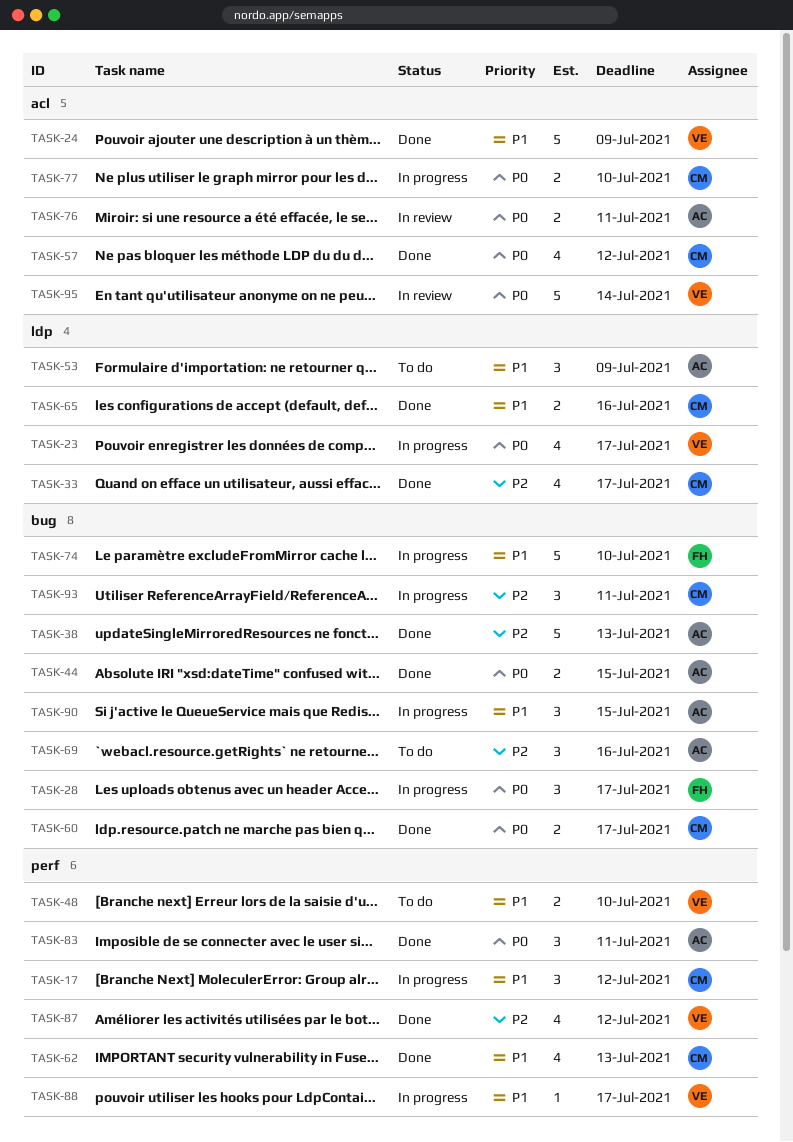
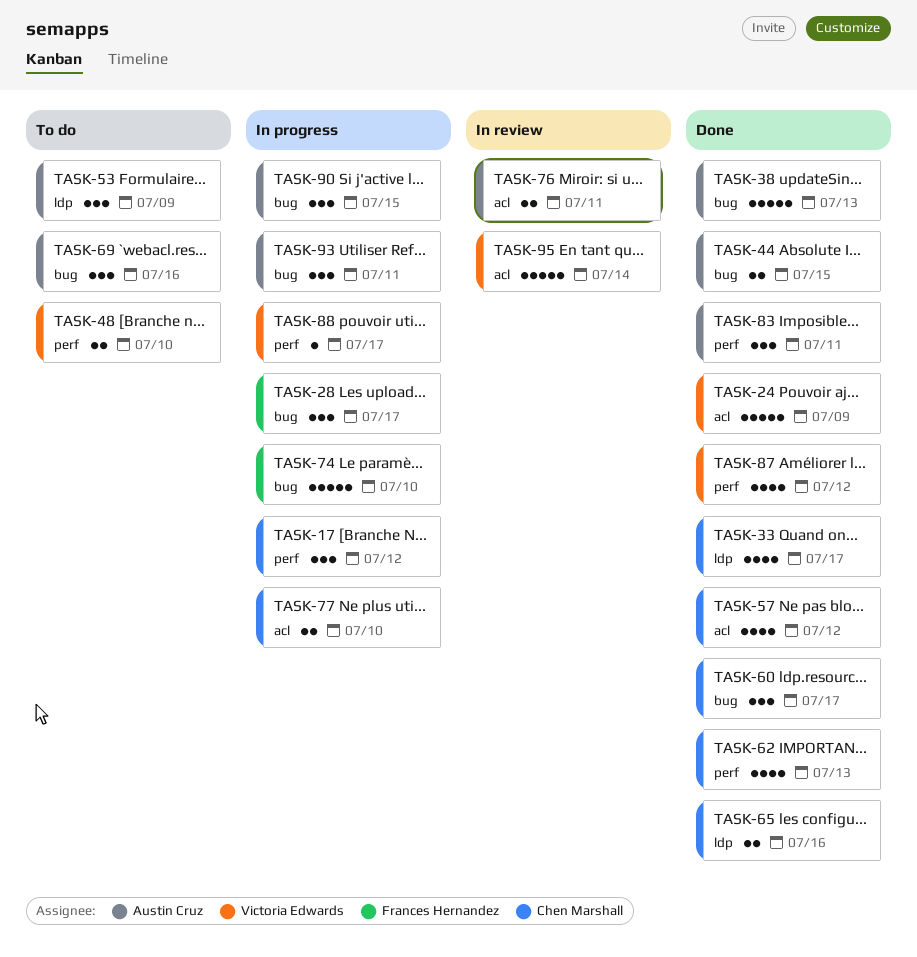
TASK-23: present -> none
TASK-60, estimate: 2 -> 3
TASK-93, owner: Chen Marshall -> Austin Cruz

